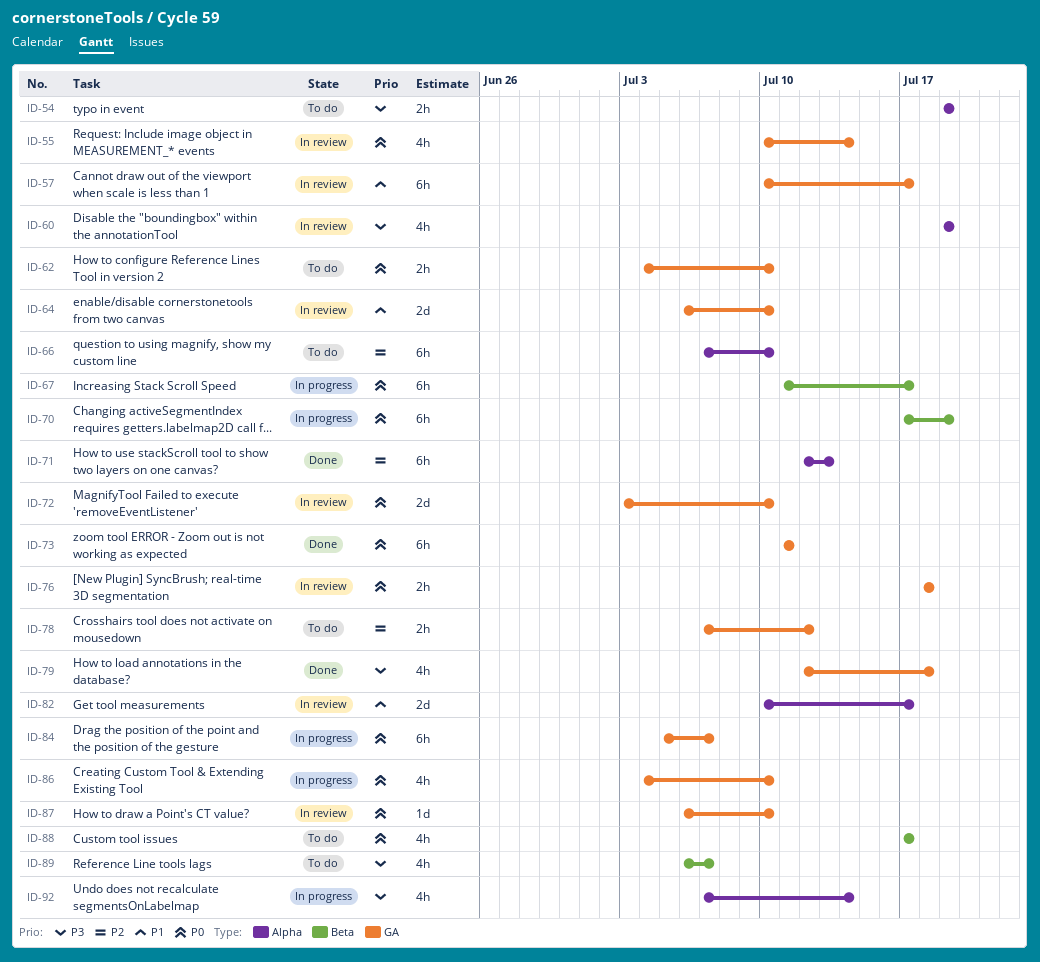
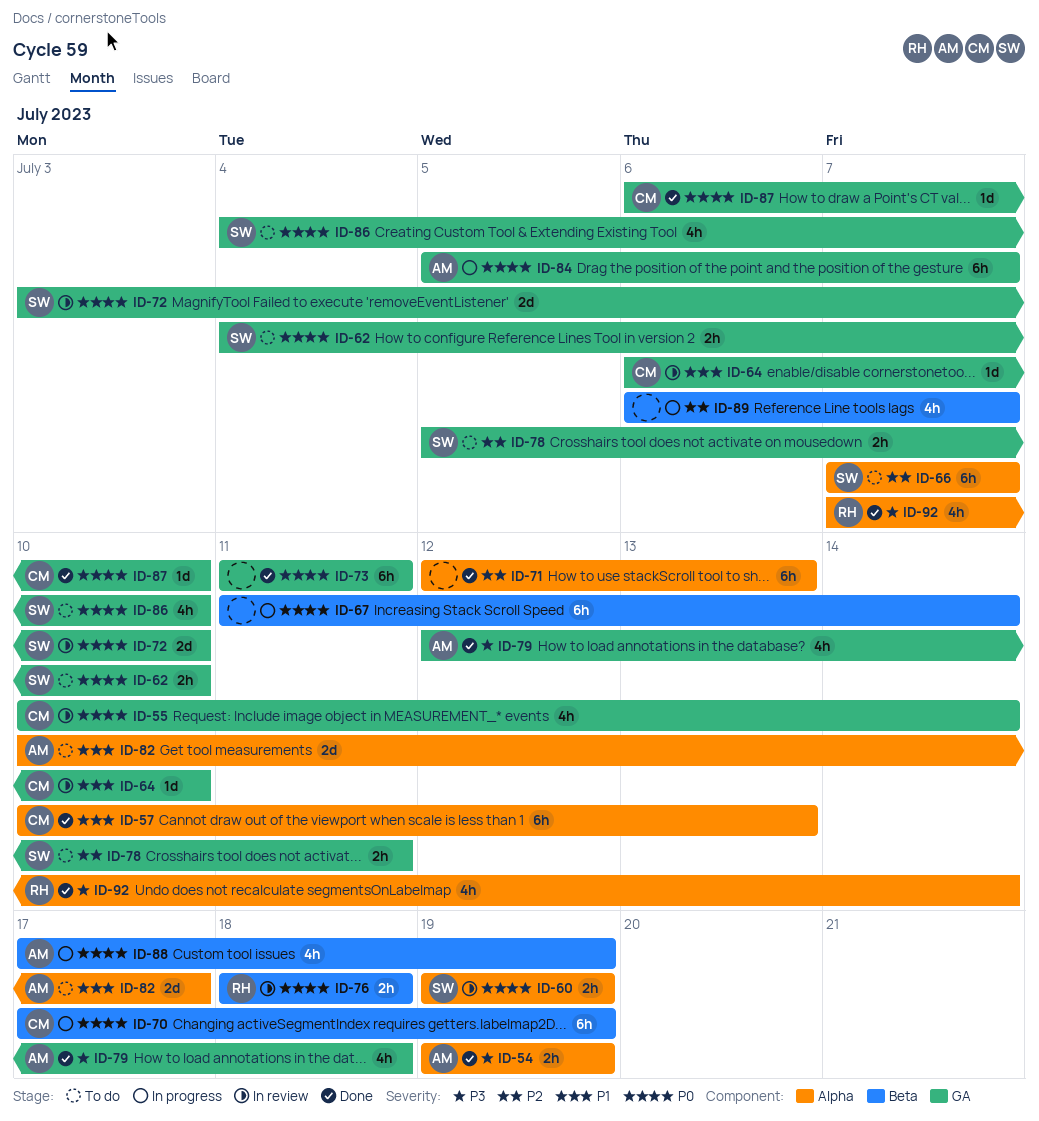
ID-54, status: To do -> Done
ID-57, status: In review -> Done
ID-57, label: GA -> Alpha
ID-57, due: Jul 17 -> Jul 13
ID-60, priority: P3 -> P0
ID-60, estimate: 4h -> 2h
ID-64, estimate: 2d -> 1d
ID-66, due: Jul 10 -> Jul 7
ID-67, due: Jul 17 -> Jul 14
ID-76, label: GA -> Beta
ID-78, start: Jul 7 -> Jul 5
ID-78, due: Jul 12 -> Jul 11
ID-82, status: In review -> To do
ID-86, status: In progress -> To do
ID-87, status: In review -> Done
ID-88, status: To do -> In progress
ID-88, due: Jul 17 -> Jul 19
ID-89, status: To do -> In progress
ID-89, priority: P3 -> P2
ID-92, status: In progress -> Done

